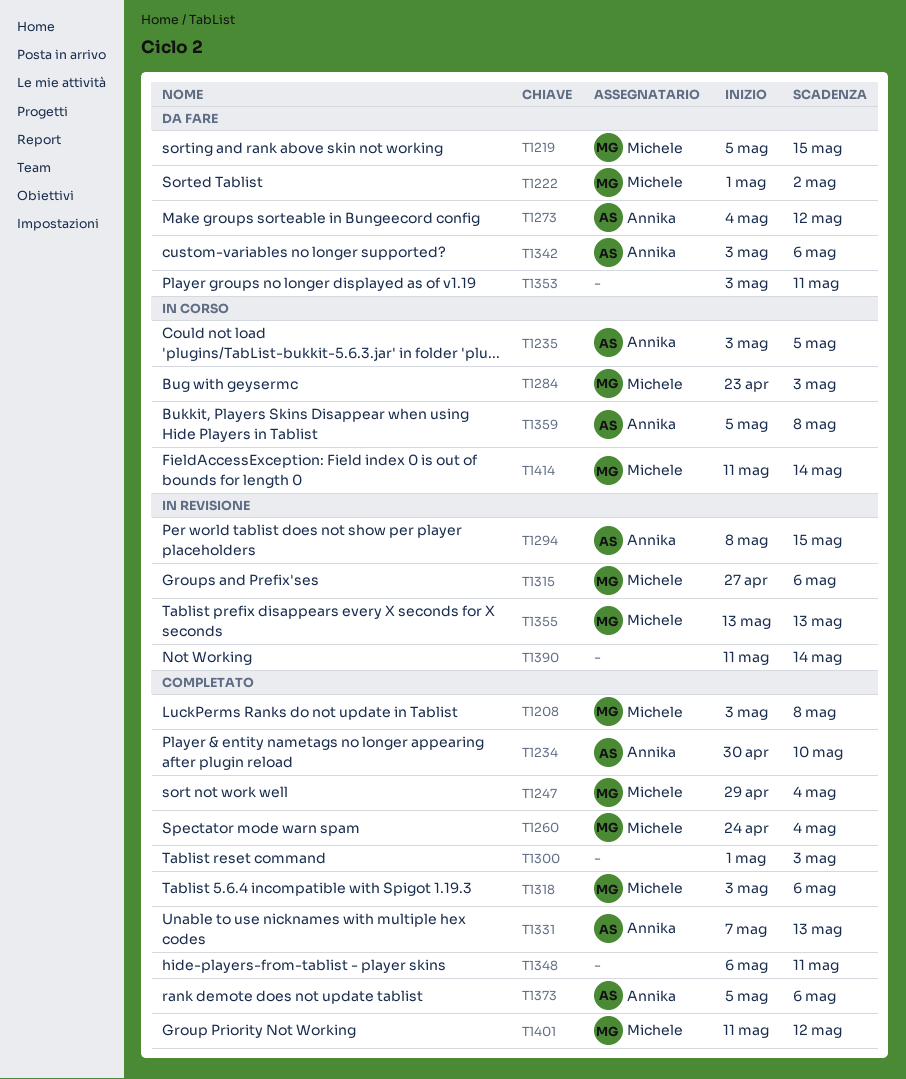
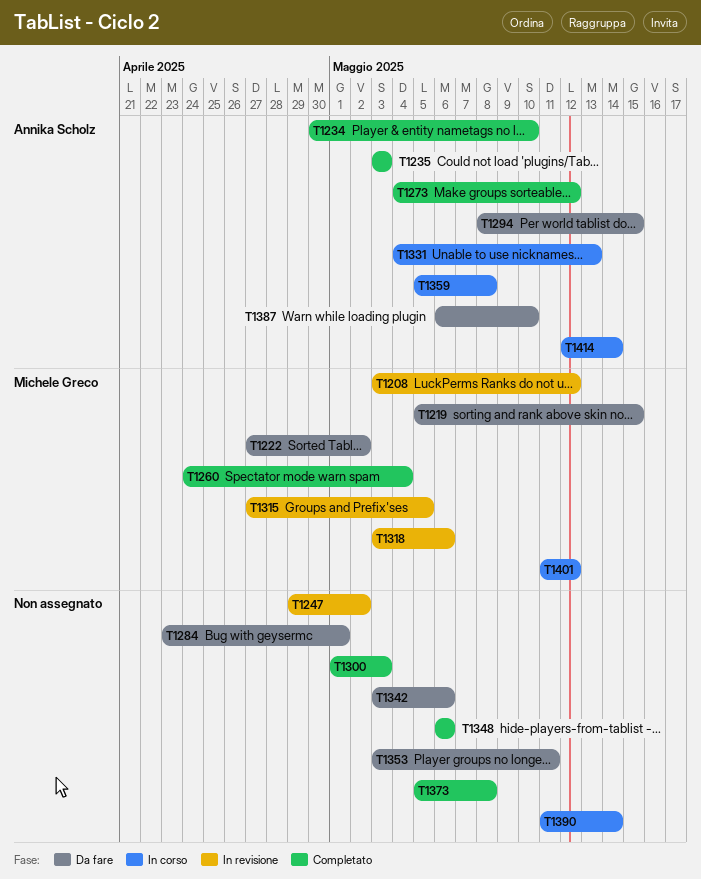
T1208, status: Completato -> In revisione
T1208, due: May 8 -> May 12
T1222, start: May 1 -> Apr 27
T1235, status: In corso -> Completato
T1235, due: May 5 -> May 3
T1247, status: Completato -> In revisione
T1247, owner: Michele Greco -> none
T1247, due: May 4 -> May 2
T1273, status: Da fare -> Completato
T1284, status: In corso -> Da fare
T1284, owner: Michele Greco -> none
T1284, due: May 3 -> May 1
T1294, status: In revisione -> Da fare
T1315, due: May 6 -> May 5
T1318, status: Completato -> In revisione
T1331, status: Completato -> In corso
T1331, start: May 7 -> May 4
T1342, owner: Annika Scholz -> none
T1348, due: May 11 -> May 6
T1355: present -> none
T1373, owner: Annika Scholz -> none
T1373, due: May 6 -> May 8
T1387: none -> present
T1390, status: In revisione -> In corso
T1401, status: Completato -> In corso
T1414, owner: Michele Greco -> Annika Scholz
T1414, start: May 11 -> May 12

